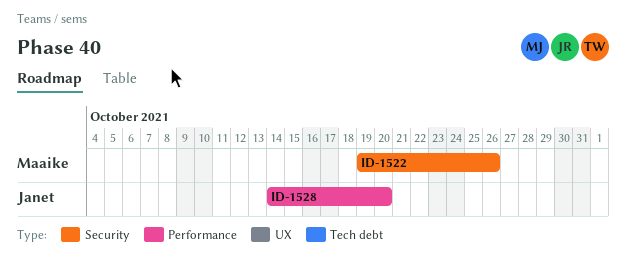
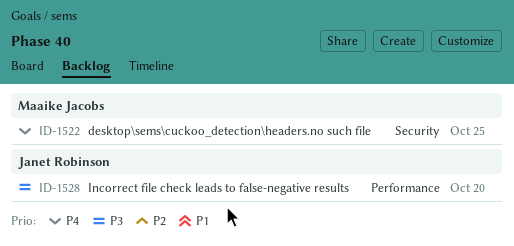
ID-1522, due: Oct 26 -> Oct 25

